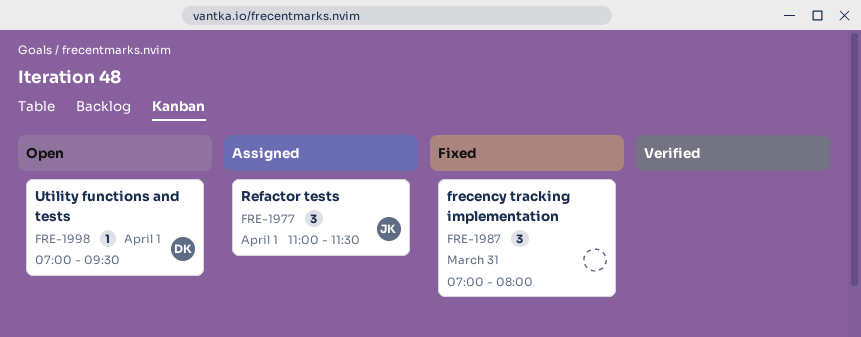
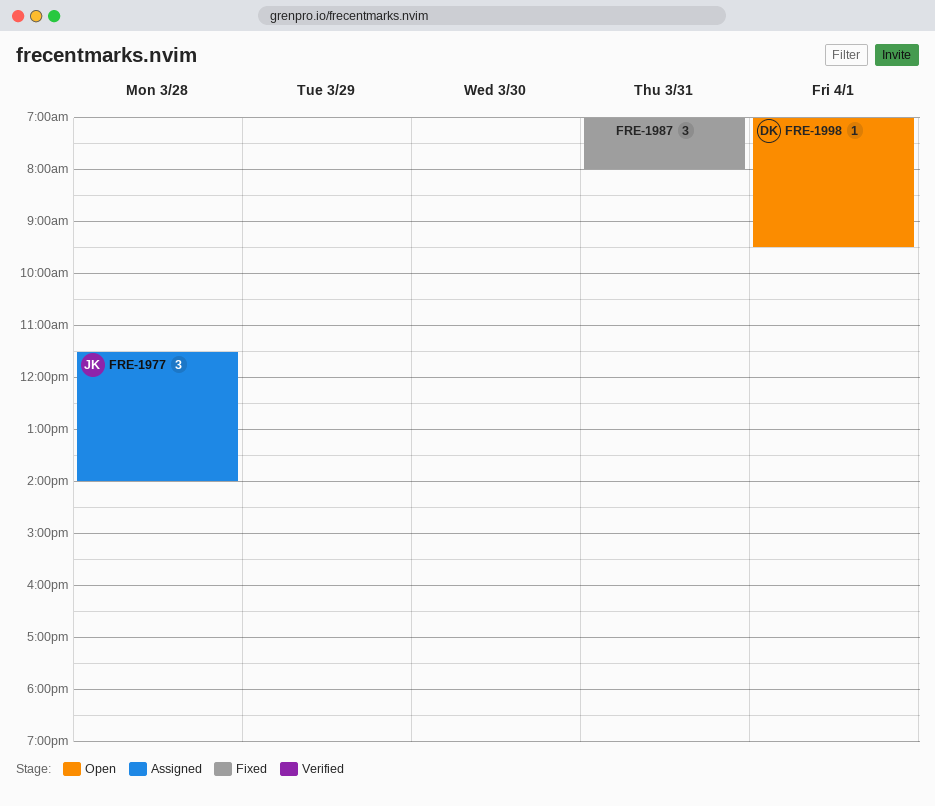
FRE-1977, day: Apr 1 -> Mar 28
FRE-1977, begins: 11:00 -> 11:30
FRE-1977, ends: 11:30 -> 14:00

